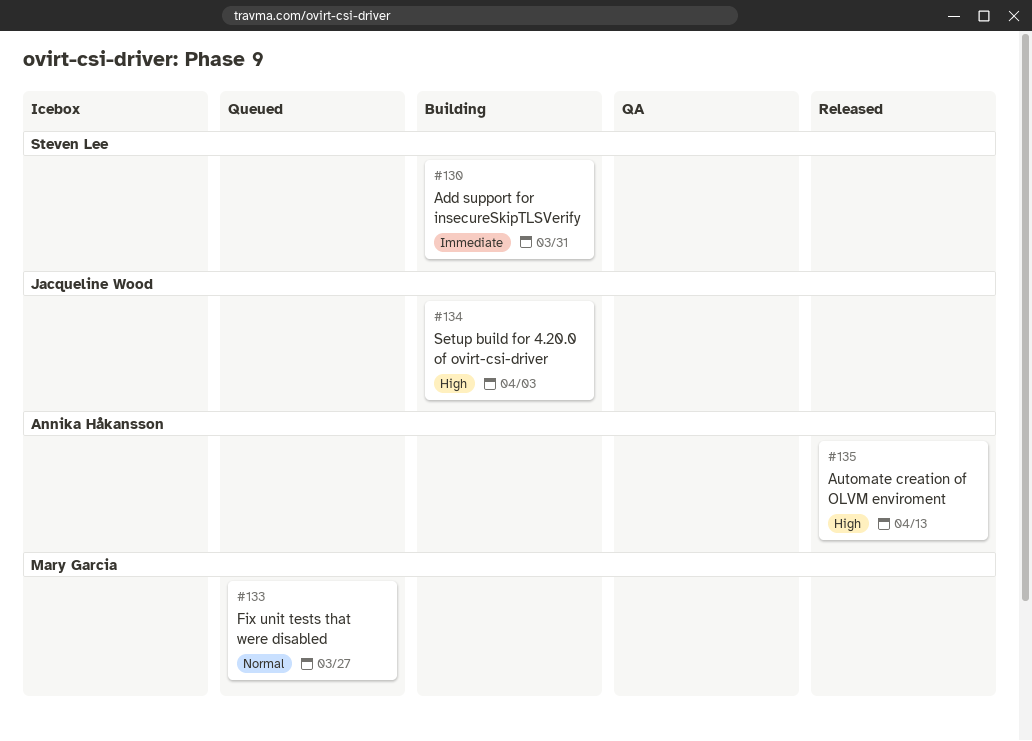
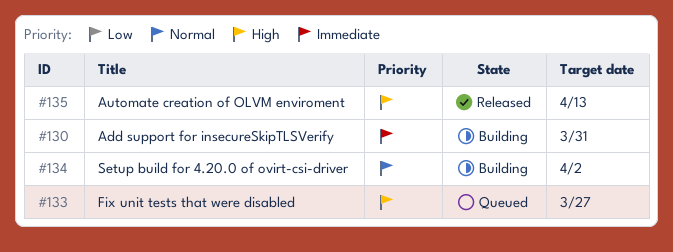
#133, priority: Normal -> High
#134, priority: High -> Normal
#134, due: Apr 3 -> Apr 2

